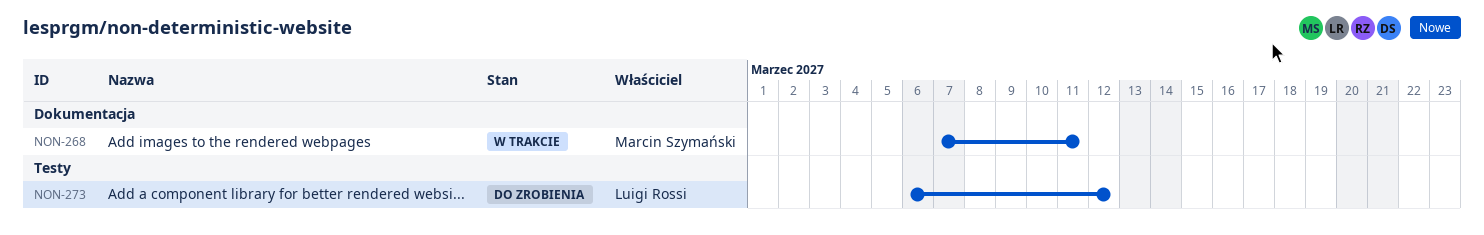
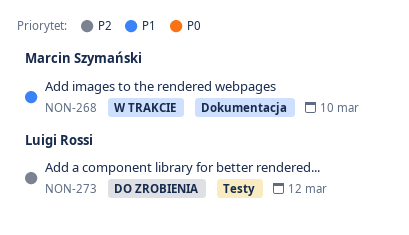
NON-268, due: Mar 11 -> Mar 10

